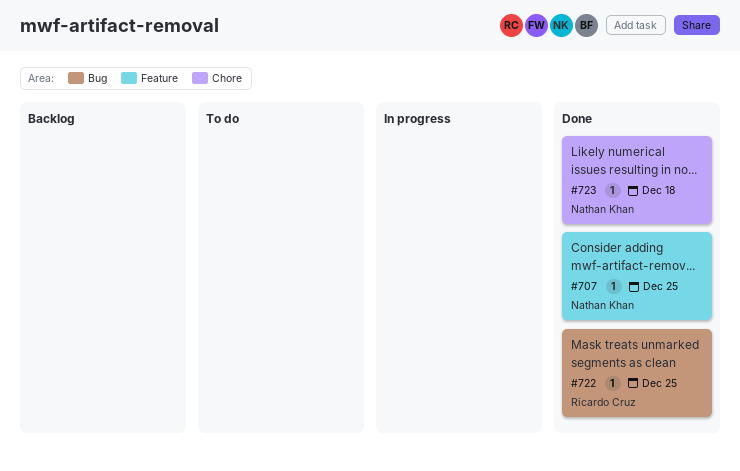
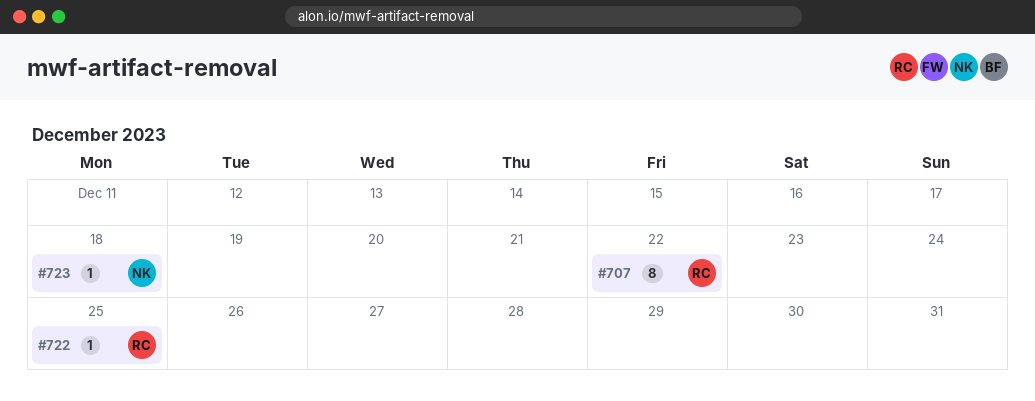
#707, owner: Nathan Khan -> Ricardo Cruz
#707, estimate: 1 -> 8
#707, due: Dec 25 -> Dec 22

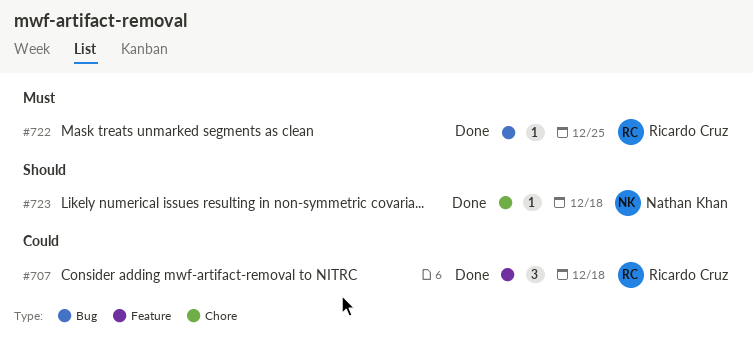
#707, estimate: 8 -> 3
#707, due: Dec 22 -> Dec 18

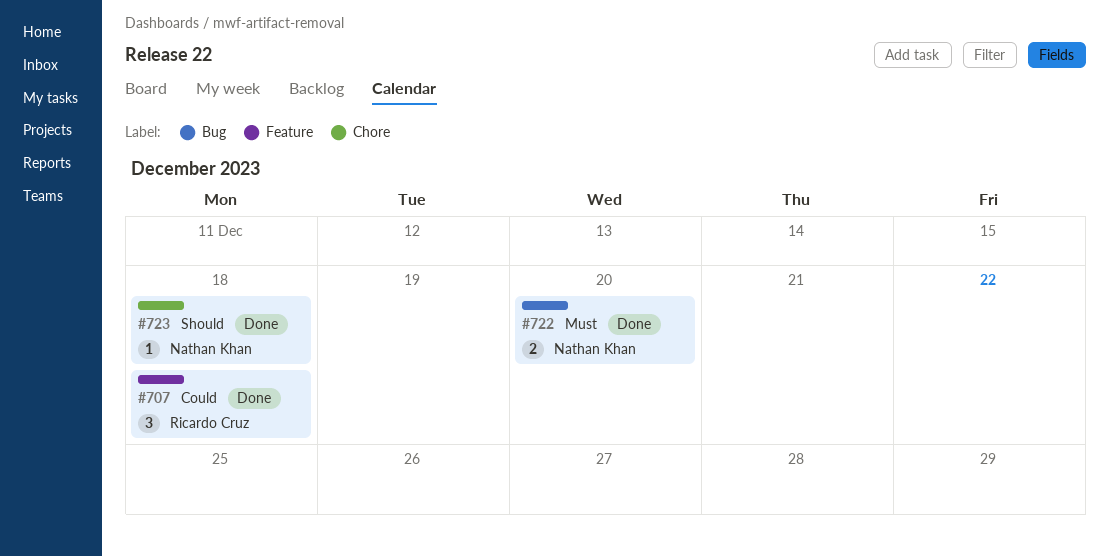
#722, owner: Ricardo Cruz -> Nathan Khan
#722, estimate: 1 -> 2
#722, due: Dec 25 -> Dec 20

